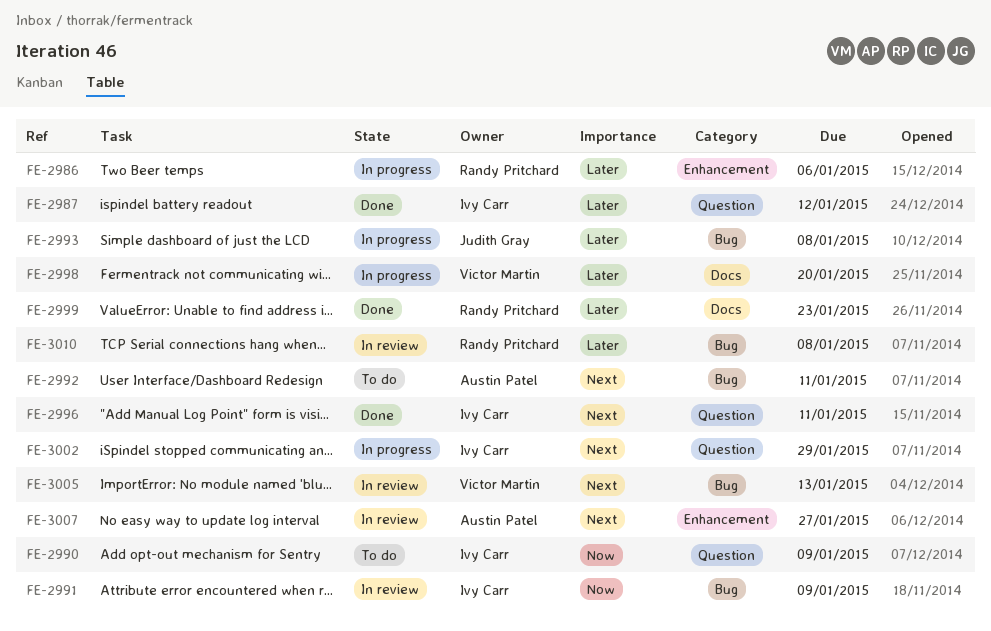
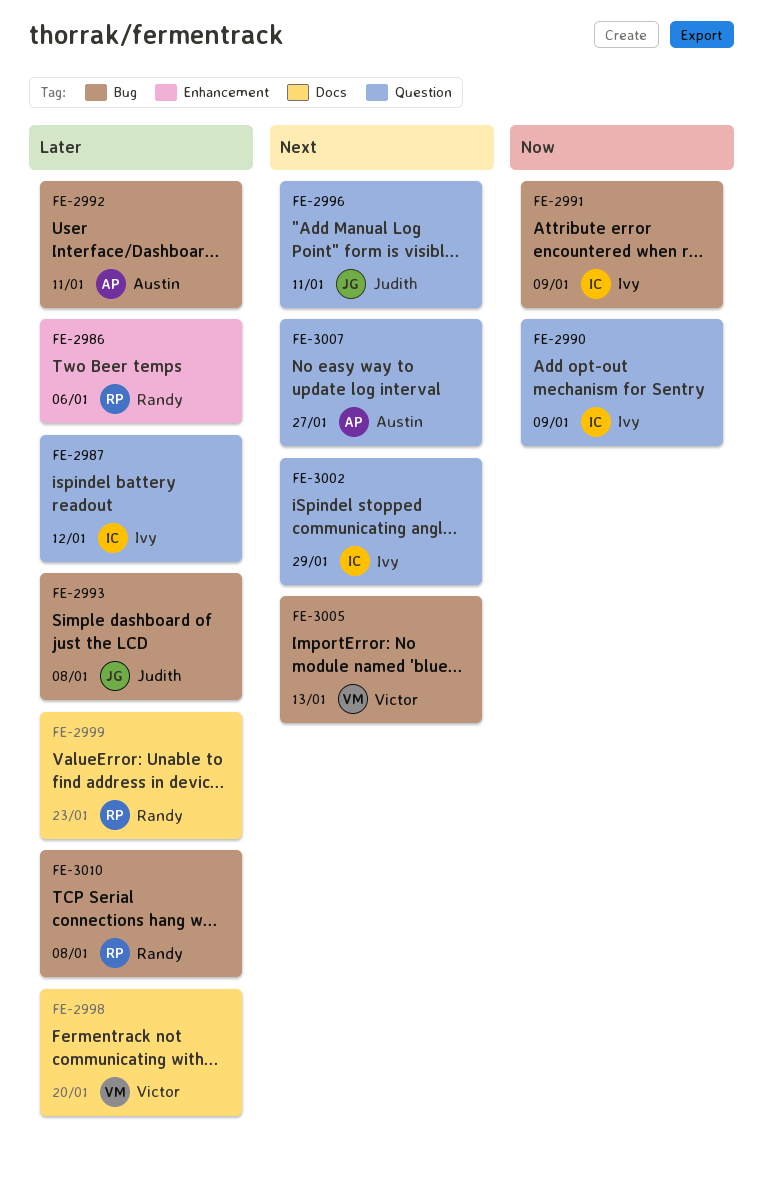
FE-2992, priority: Next -> Later
FE-2996, owner: Ivy Carr -> Judith Gray
FE-3007, label: Enhancement -> Question

